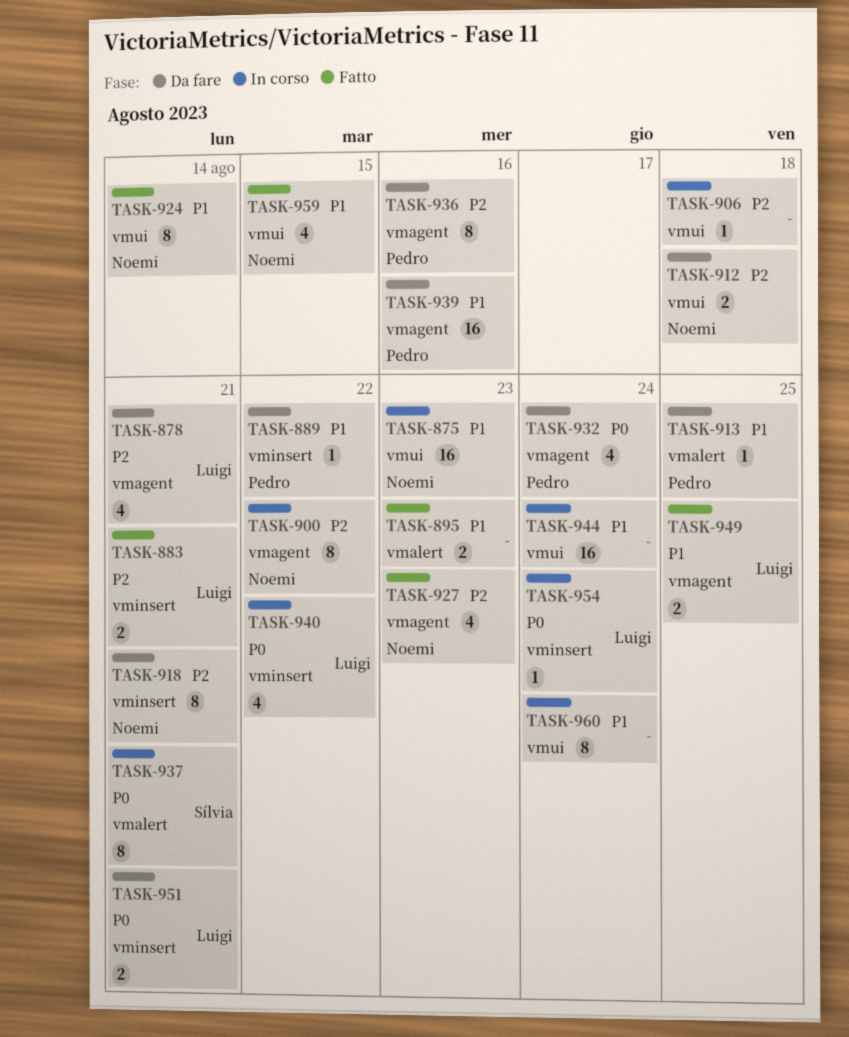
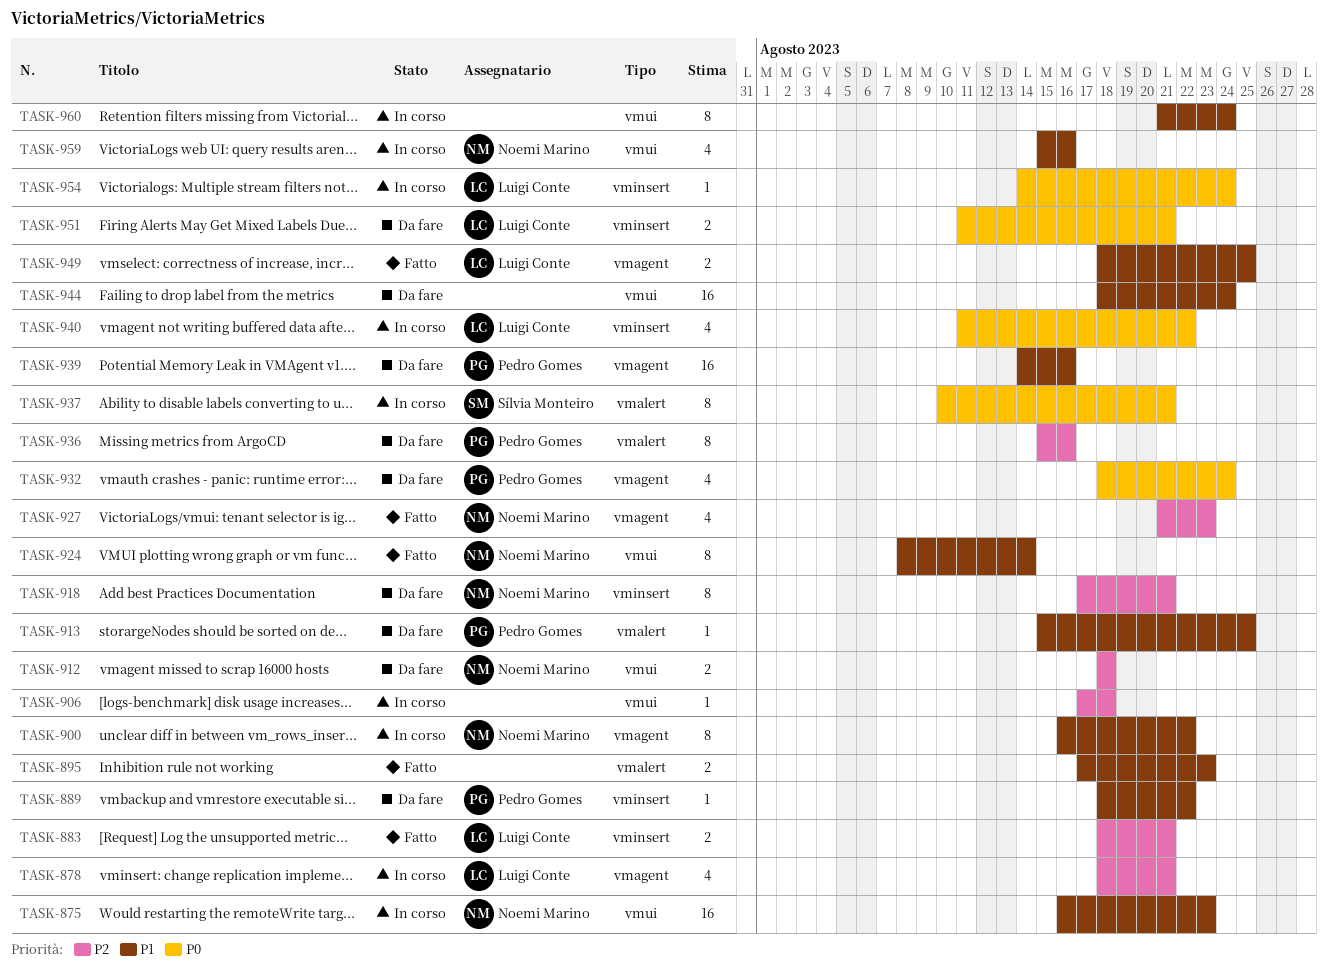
TASK-878, status: Da fare -> In corso
TASK-900, priority: P2 -> P1
TASK-936, label: vmagent -> vmalert
TASK-944, status: In corso -> Da fare
TASK-959, status: Fatto -> In corso
TASK-959, due: Aug 15 -> Aug 16

